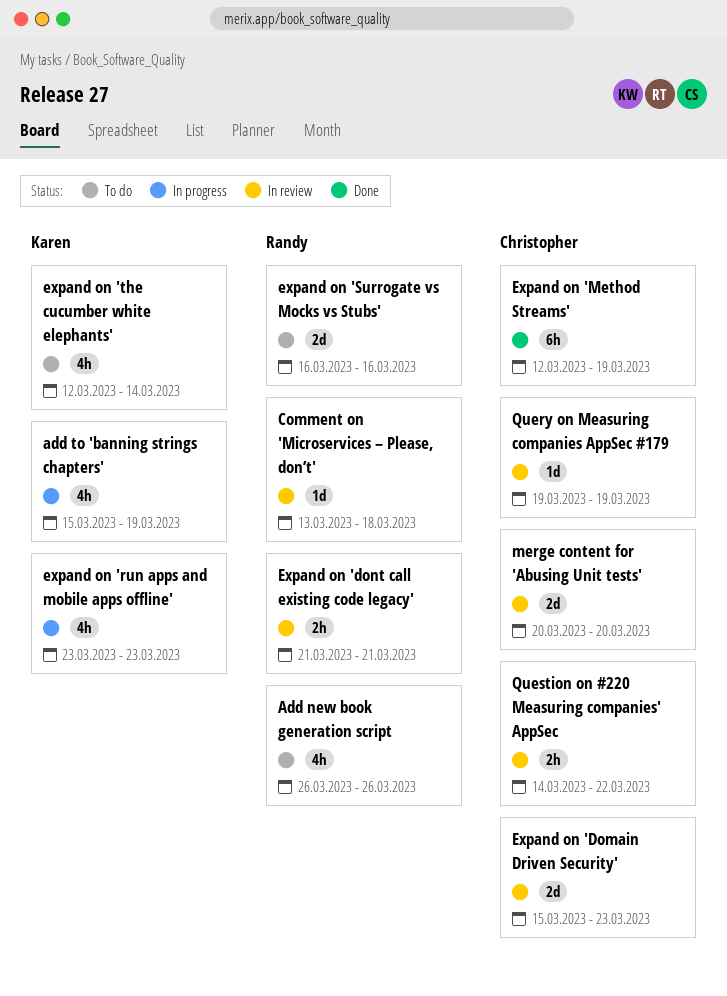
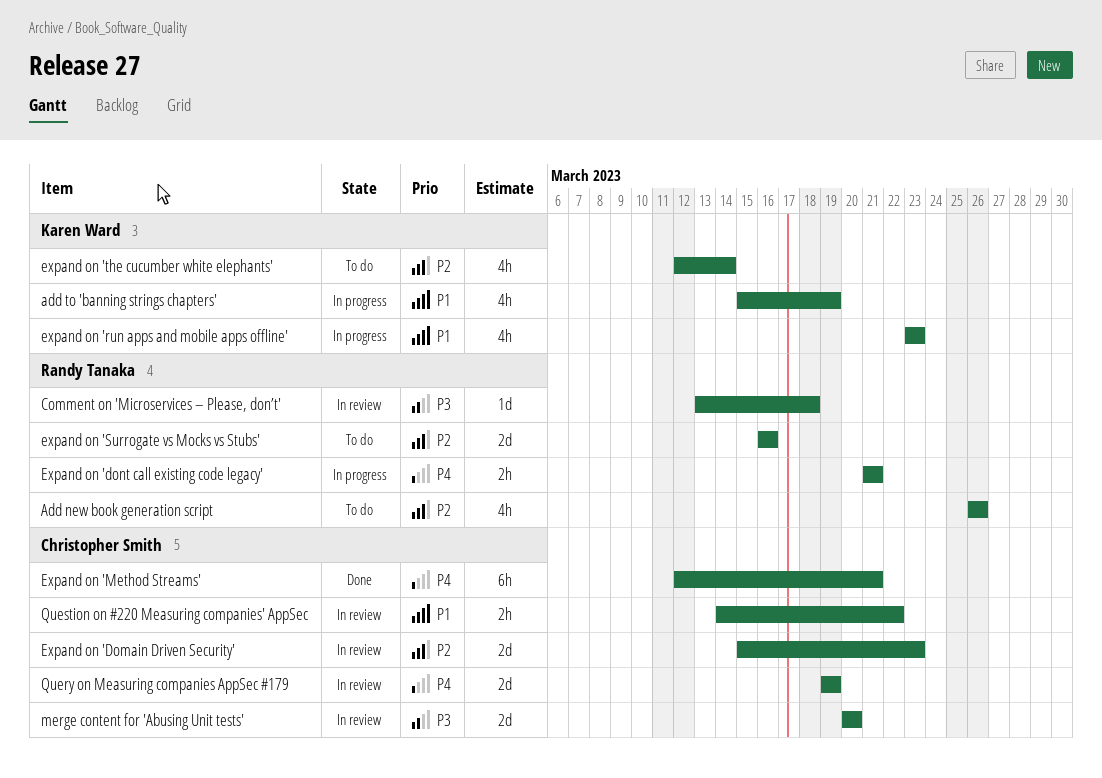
Expand on 'dont call existing code legacy', status: In review -> In progress
Expand on 'Method Streams', due: Mar 19 -> Mar 21
Query on Measuring companies AppSec #179, estimate: 1d -> 2d

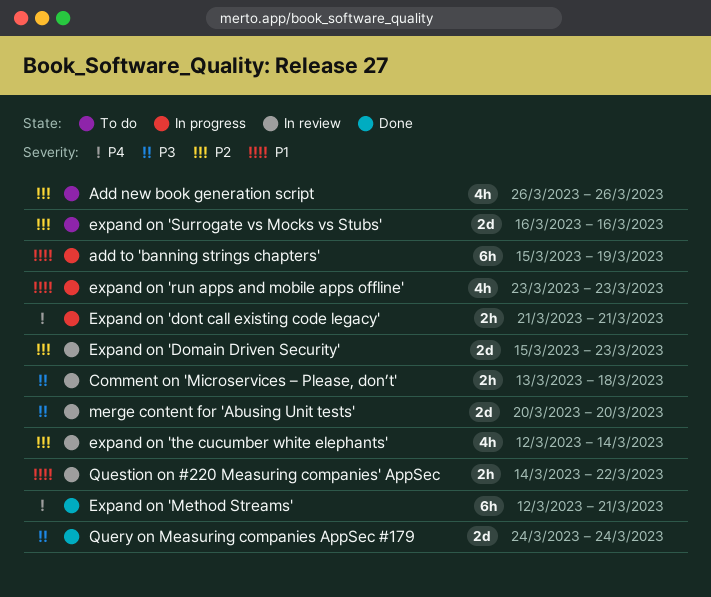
add to 'banning strings chapters', estimate: 4h -> 6h
Comment on 'Microservices – Please, don’t', estimate: 1d -> 2h
expand on 'the cucumber white elephants', status: To do -> In review
Query on Measuring companies AppSec #179, status: In review -> Done
Query on Measuring companies AppSec #179, priority: P4 -> P3
Query on Measuring companies AppSec #179, start: Mar 19 -> Mar 24
Query on Measuring companies AppSec #179, due: Mar 19 -> Mar 24

